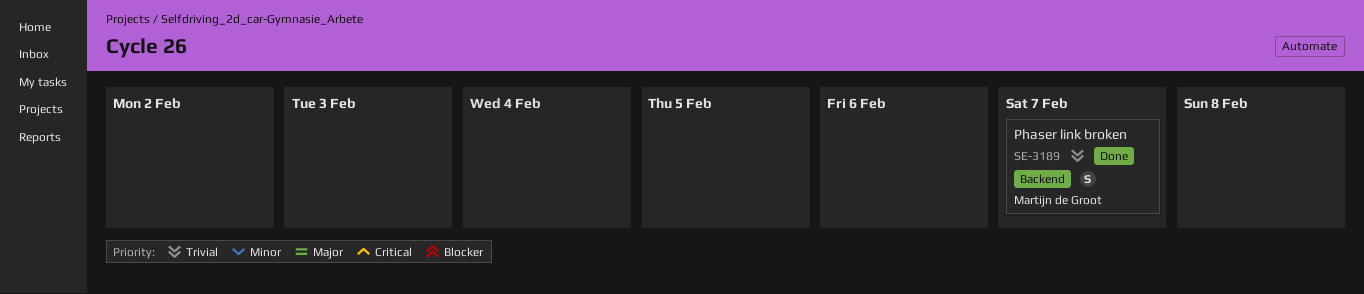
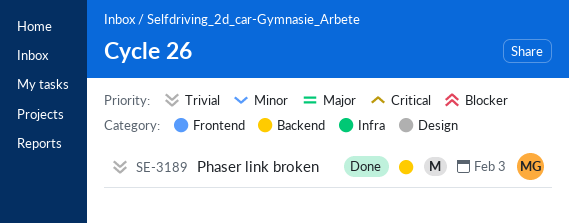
SE-3189, estimate: S -> M
SE-3189, due: Feb 7 -> Feb 3

